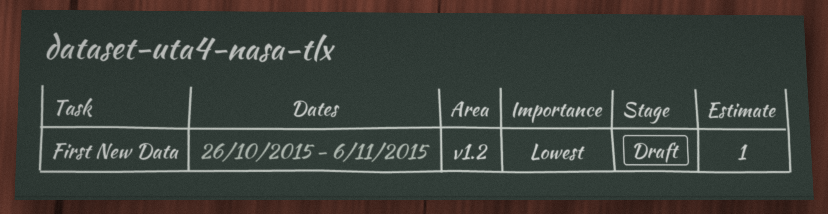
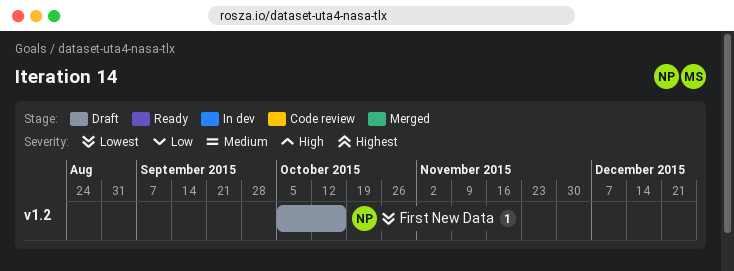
First New Data, start: Oct 26 -> Oct 5
First New Data, due: Nov 6 -> Oct 16

